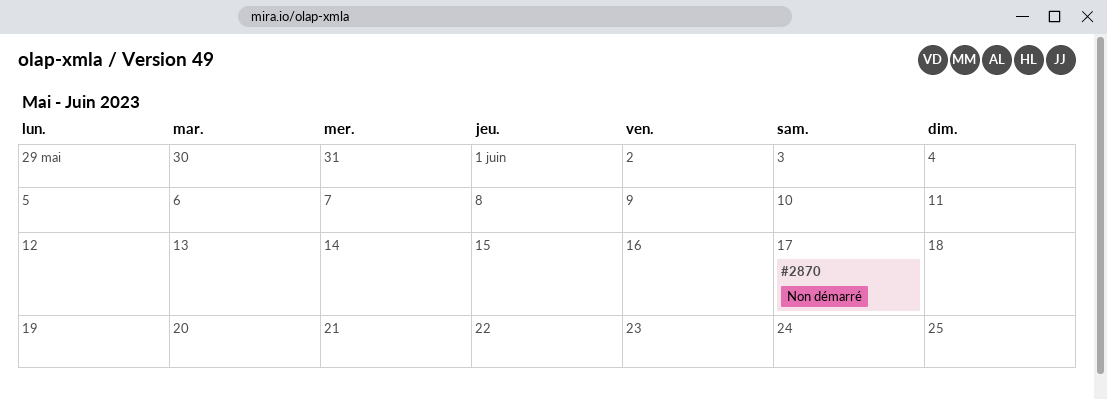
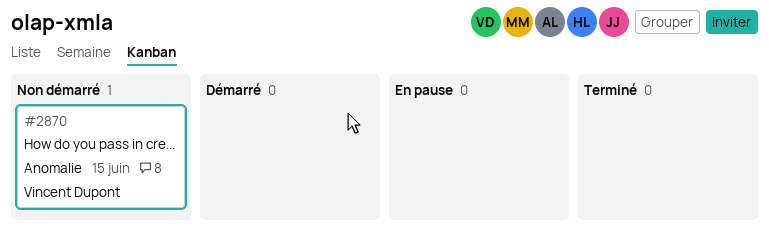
#2870, due: Jun 17 -> Jun 15

